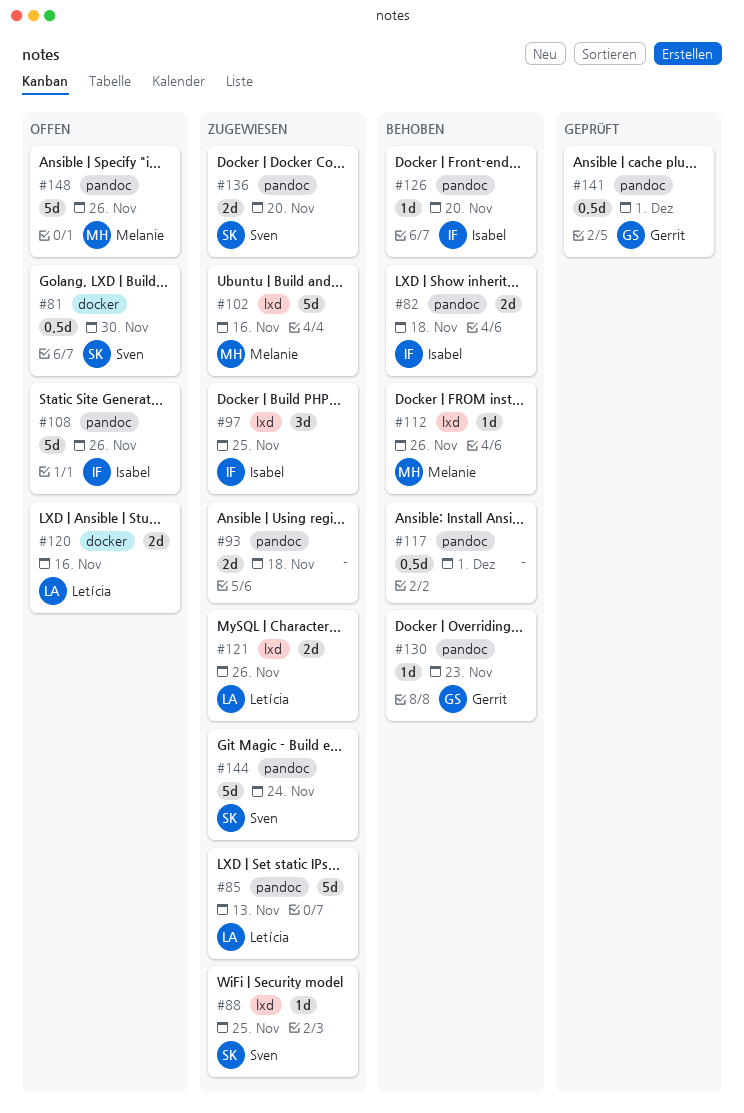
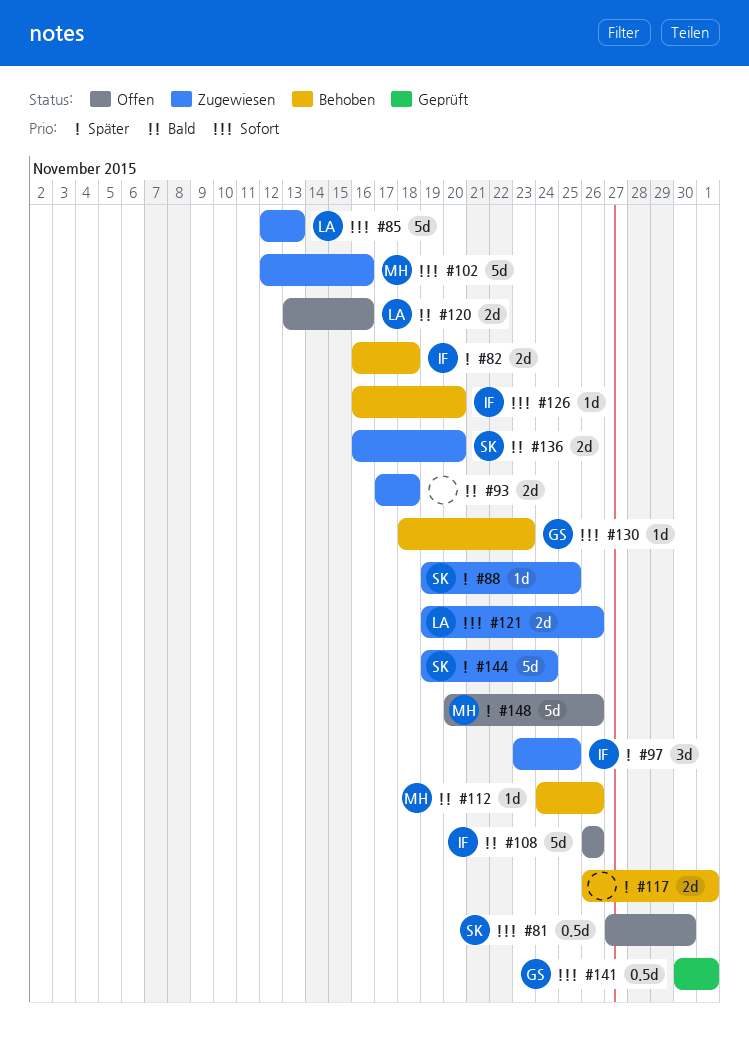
#117, estimate: 0.5d -> 2d

